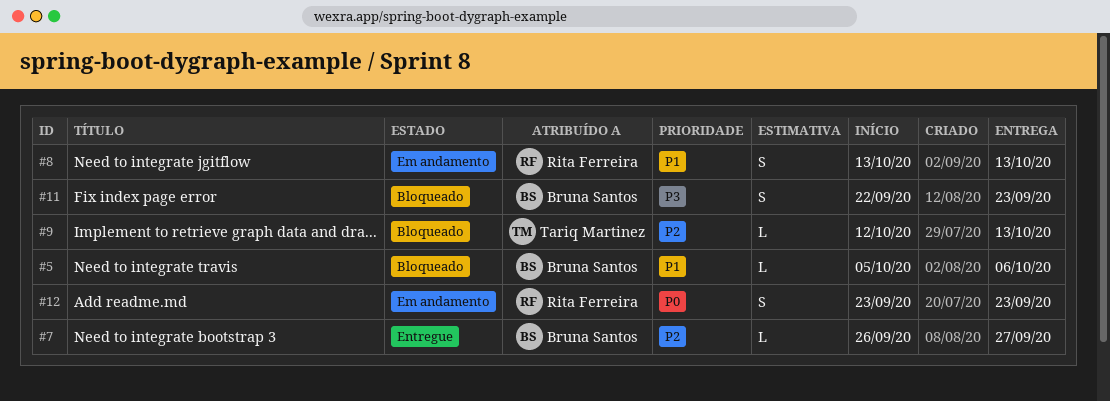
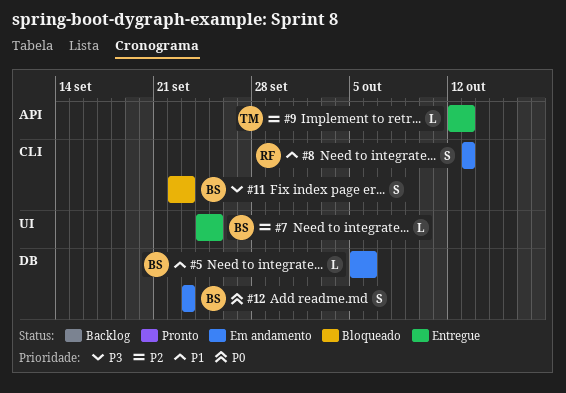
#5, status: Bloqueado -> Em andamento
#7, start: Sep 26 -> Sep 24
#7, due: Sep 27 -> Sep 25
#9, status: Bloqueado -> Entregue
#12, owner: Rita Ferreira -> Bruna Santos

